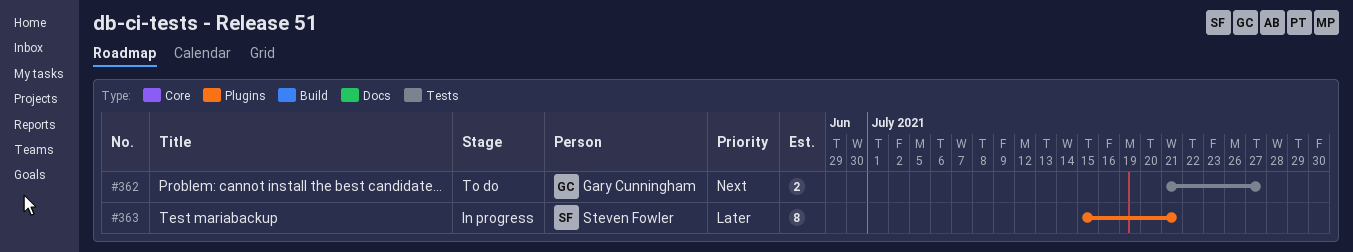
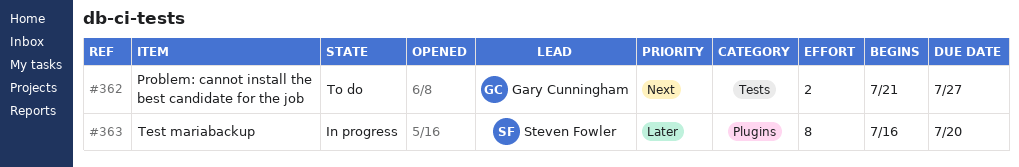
#363, start: Jul 15 -> Jul 16
#363, due: Jul 21 -> Jul 20

